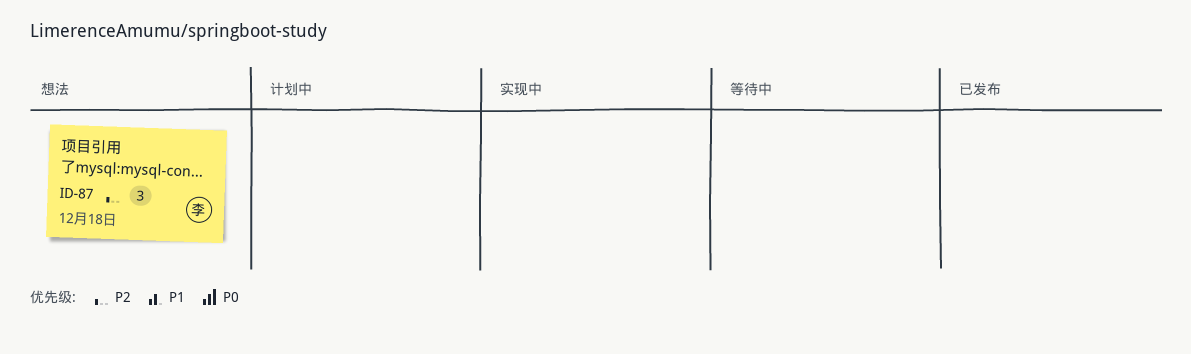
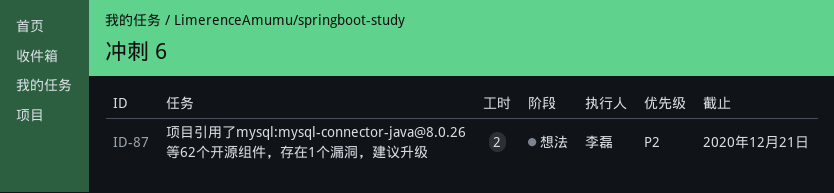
ID-87, estimate: 3 -> 2
ID-87, due: Dec 18 -> Dec 21

